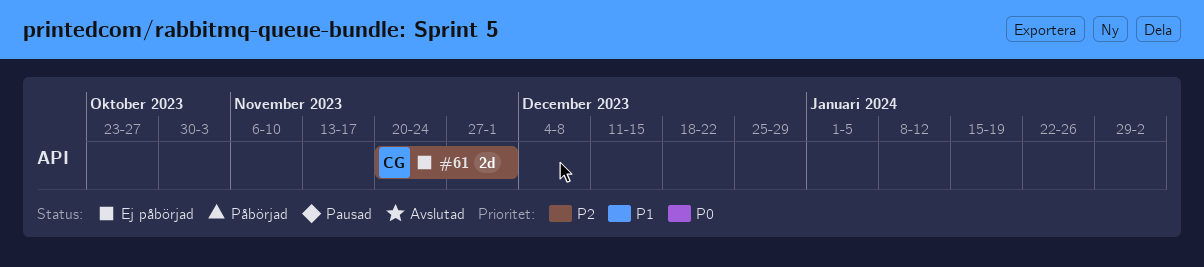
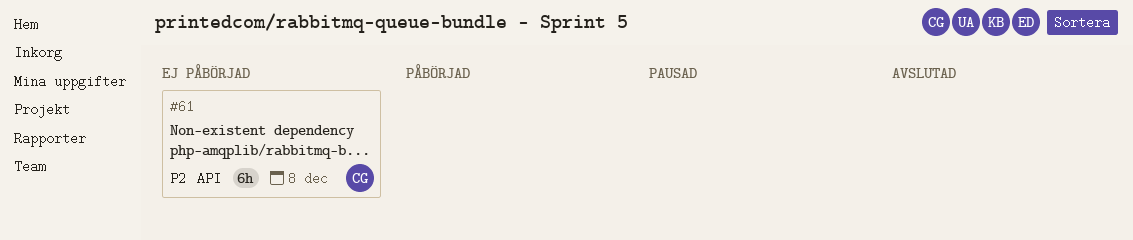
#61, estimate: 2d -> 6h
#61, due: Dec 1 -> Dec 8

